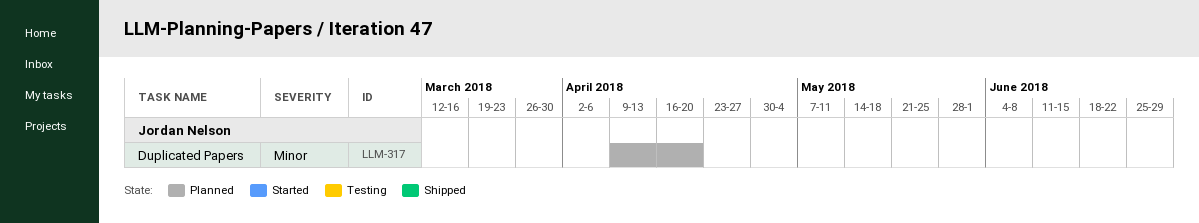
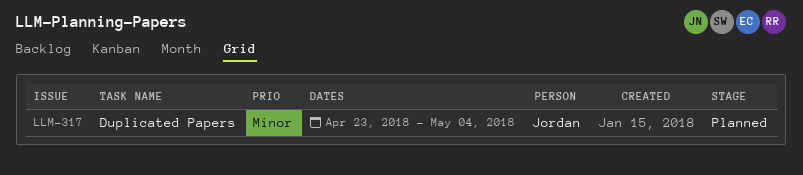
LLM-317, start: Apr 9 -> Apr 23
LLM-317, due: Apr 20 -> May 4

